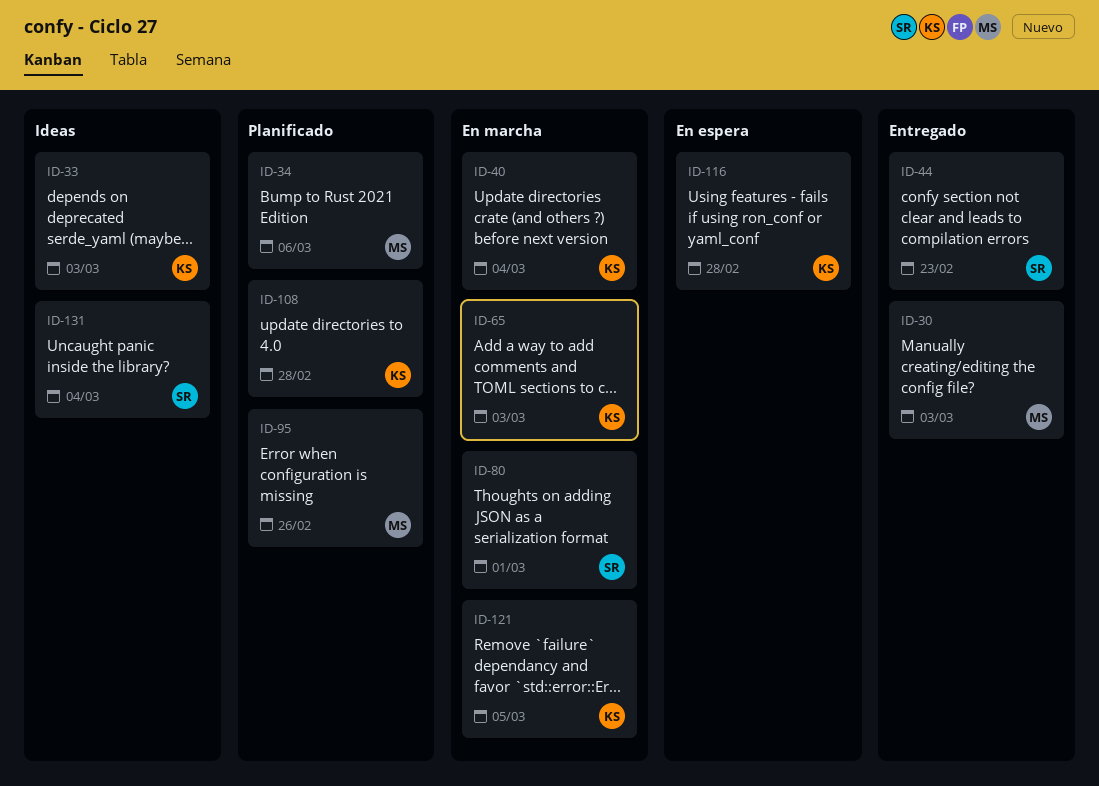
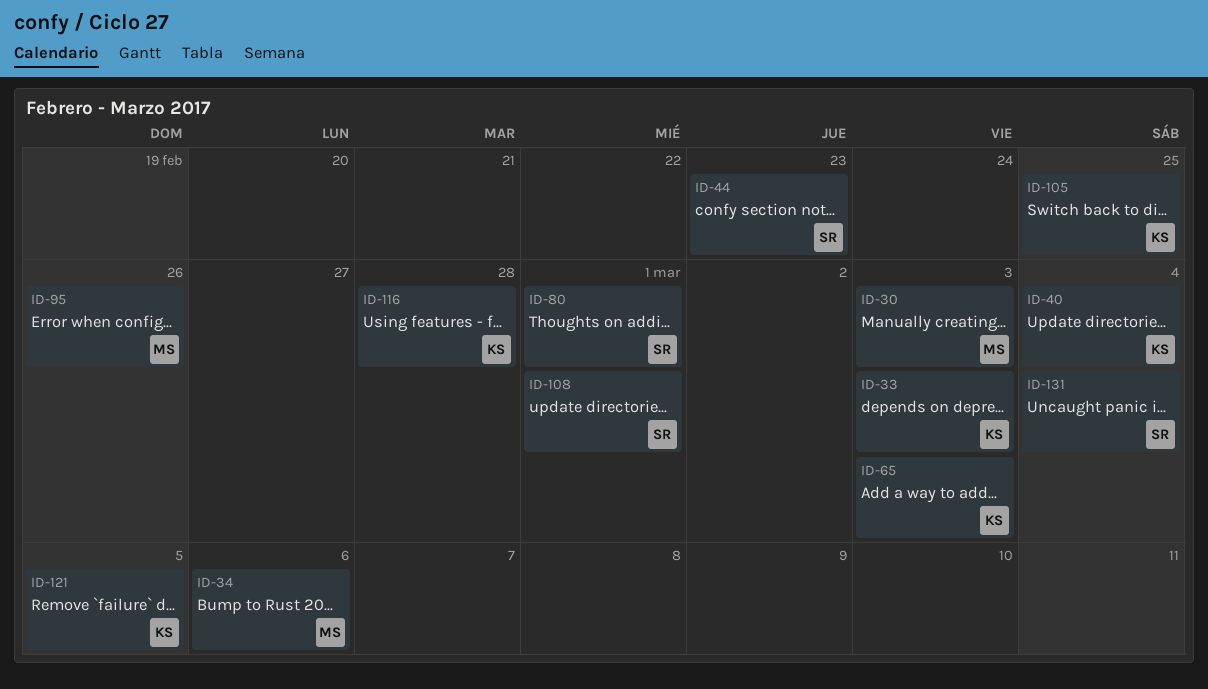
ID-105: none -> present
ID-108, owner: KS -> SR
ID-108, due: Feb 28 -> Mar 1

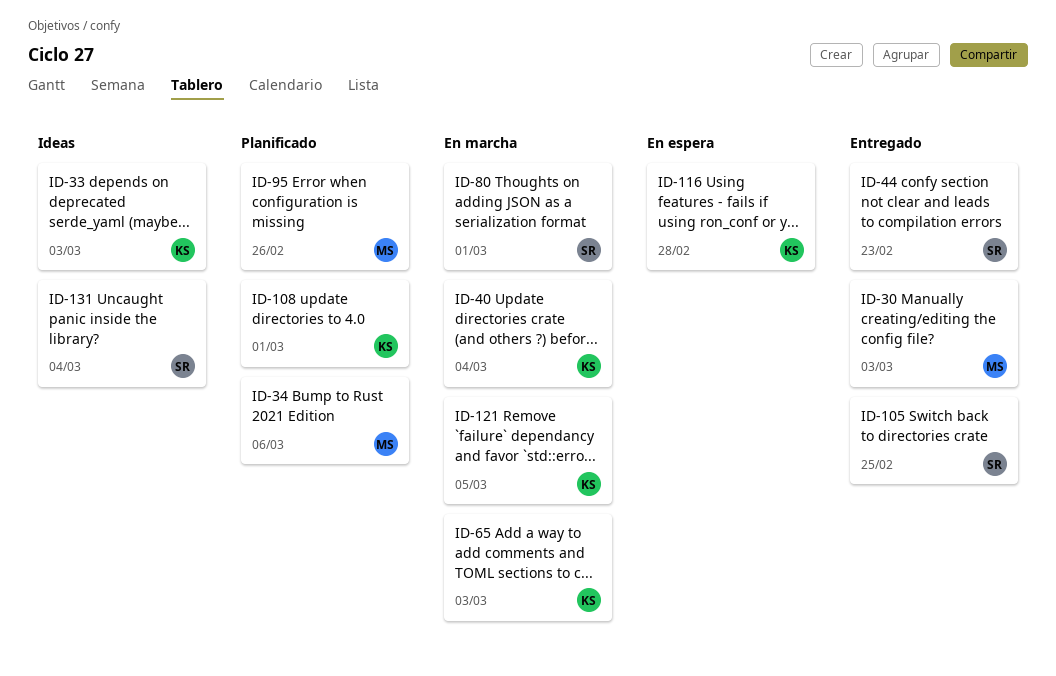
ID-105, owner: KS -> SR
ID-108, owner: SR -> KS

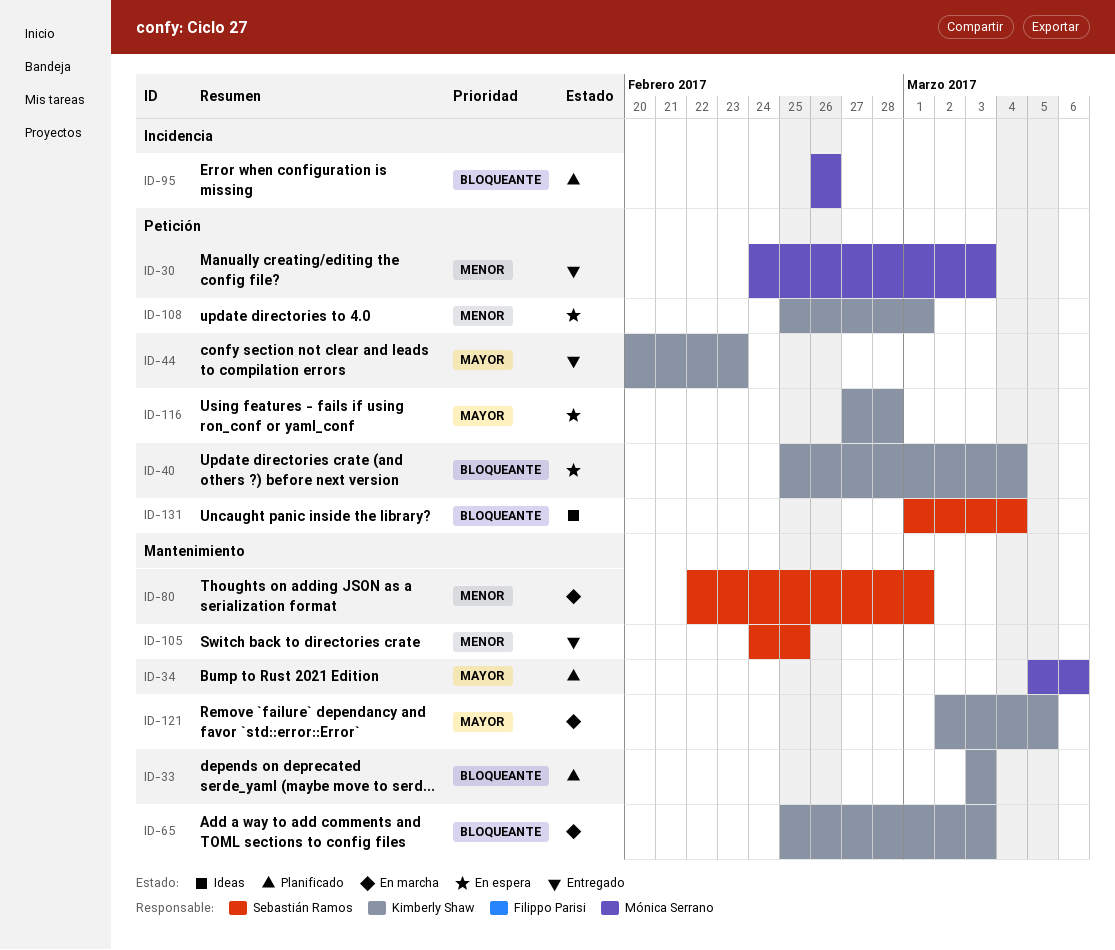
ID-33, status: Ideas -> Planificado
ID-40, status: En marcha -> En espera
ID-44, owner: Sebastián Ramos -> Kimberly Shaw
ID-108, status: Planificado -> En espera

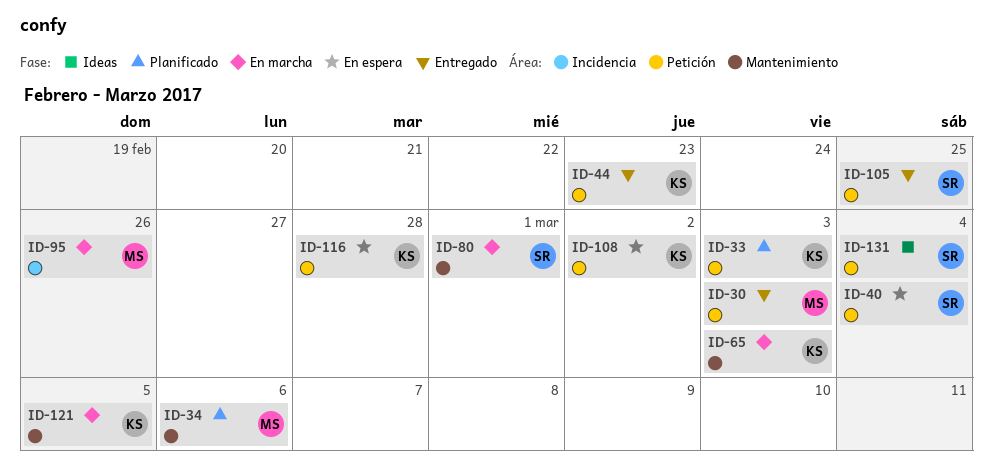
ID-33, label: Mantenimiento -> Petición
ID-40, owner: Kimberly Shaw -> Sebastián Ramos
ID-95, status: Planificado -> En marcha
ID-105, label: Mantenimiento -> Petición
ID-108, due: Mar 1 -> Mar 2

